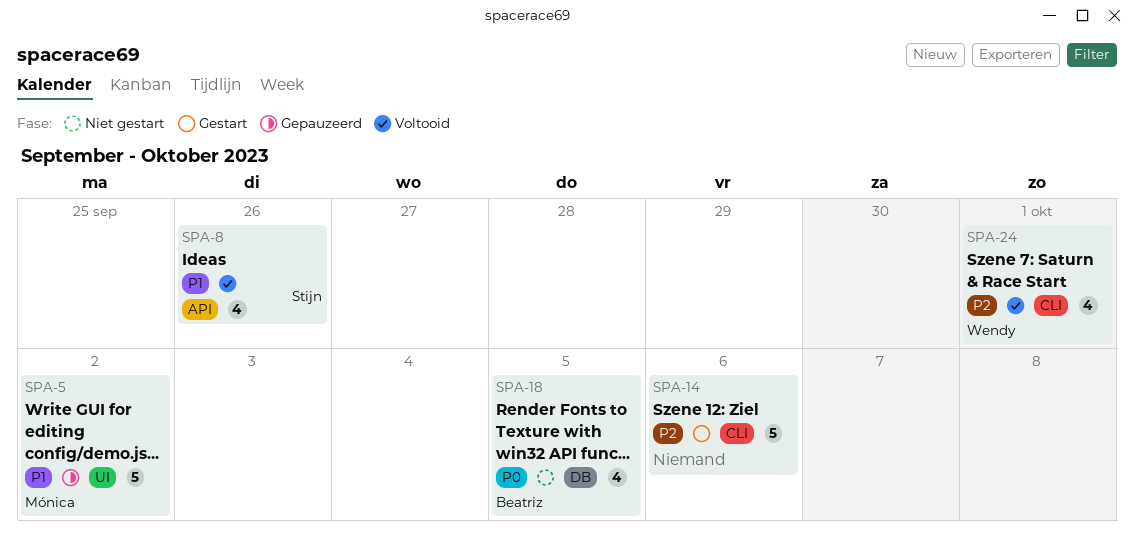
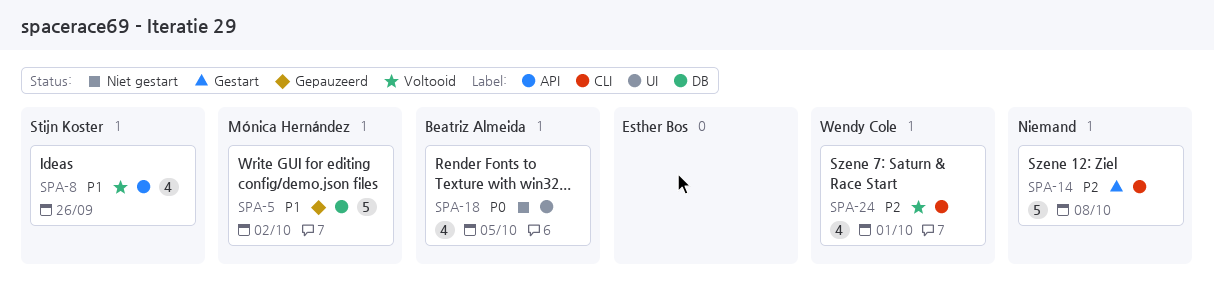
SPA-5, label: UI -> DB
SPA-14, due: Oct 6 -> Oct 8
SPA-18, label: DB -> UI

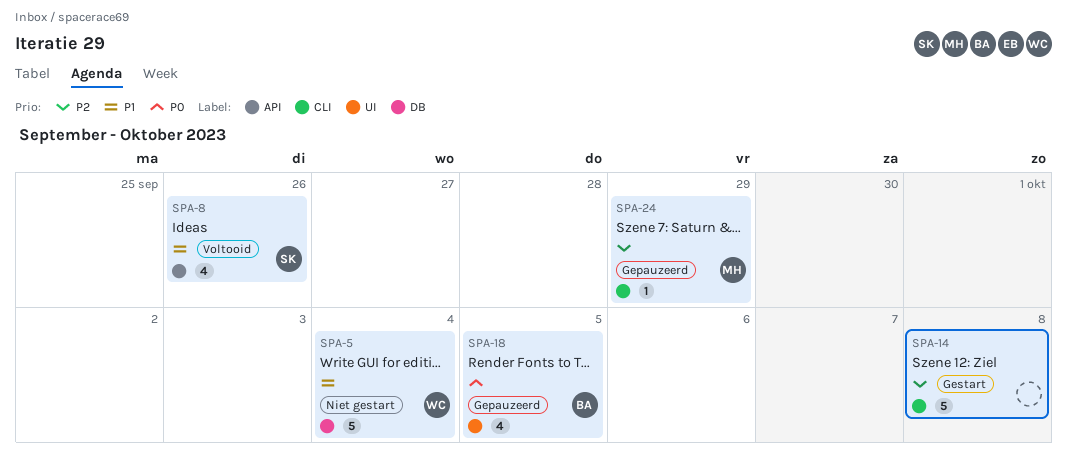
SPA-5, status: Gepauzeerd -> Niet gestart
SPA-5, owner: Mónica Hernández -> Wendy Cole
SPA-5, due: Oct 2 -> Oct 4
SPA-18, status: Niet gestart -> Gepauzeerd
SPA-24, status: Voltooid -> Gepauzeerd
SPA-24, owner: Wendy Cole -> Mónica Hernández
SPA-24, estimate: 4 -> 1
SPA-24, due: Oct 1 -> Sep 29

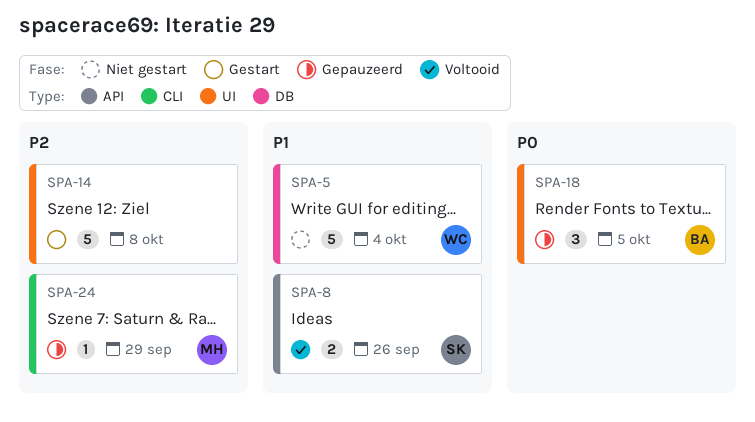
SPA-8, estimate: 4 -> 2
SPA-14, label: CLI -> UI
SPA-18, estimate: 4 -> 3

